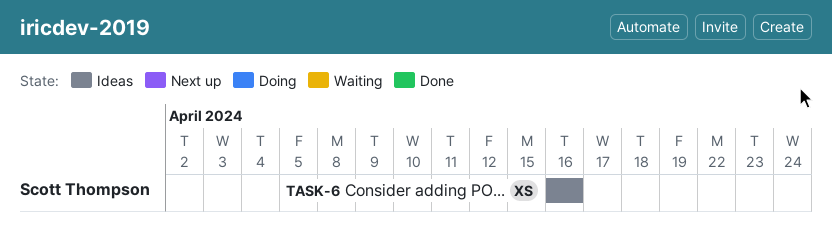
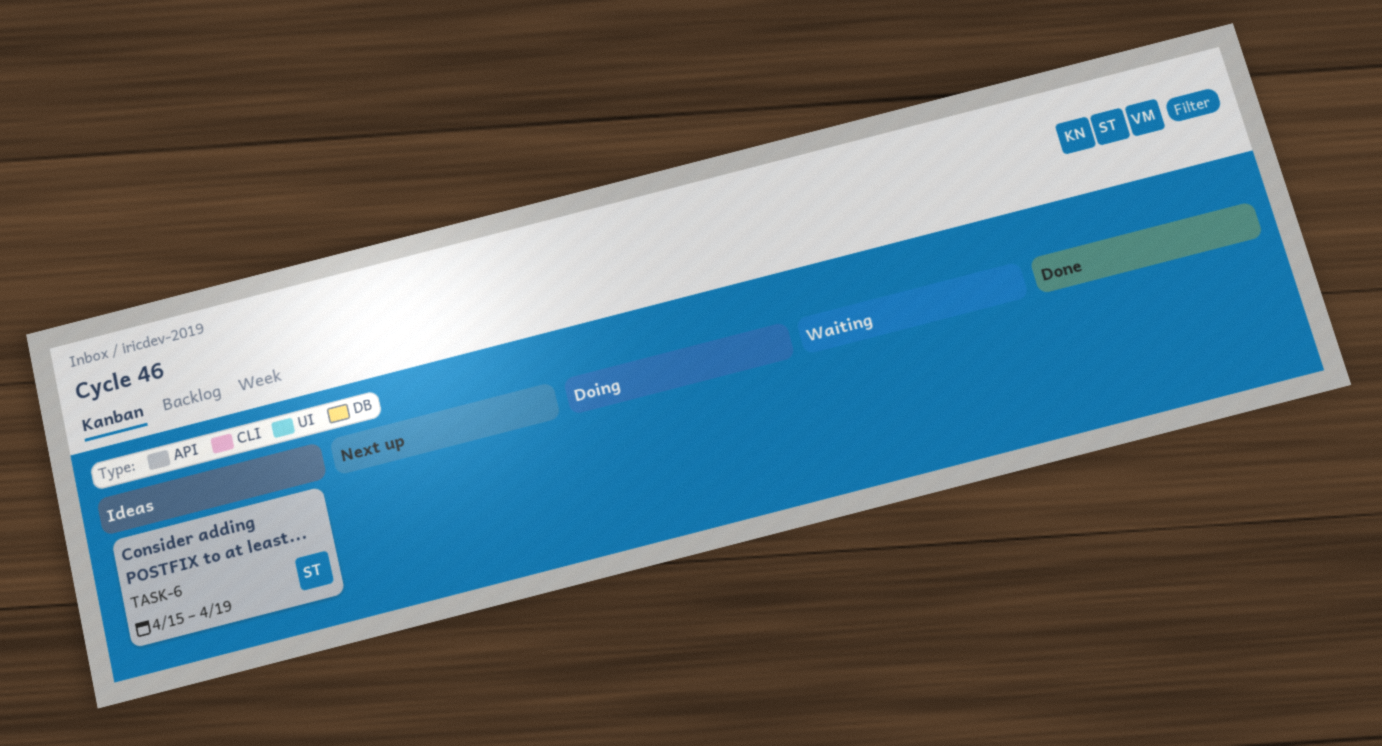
TASK-6, start: Apr 16 -> Apr 15
TASK-6, due: Apr 16 -> Apr 19

